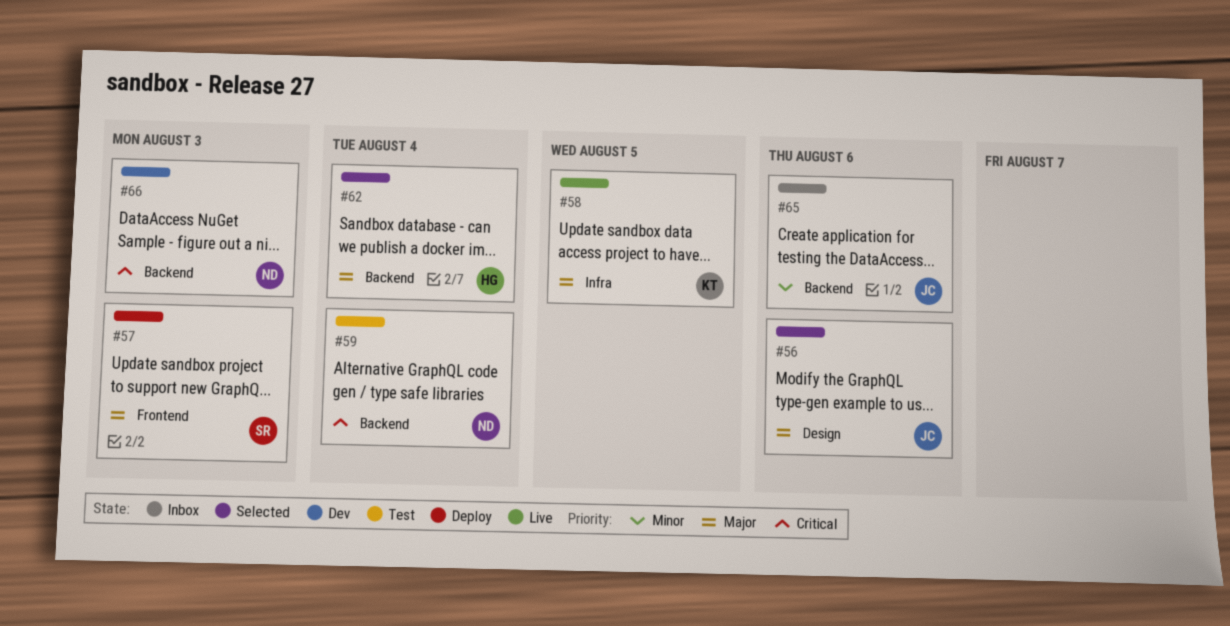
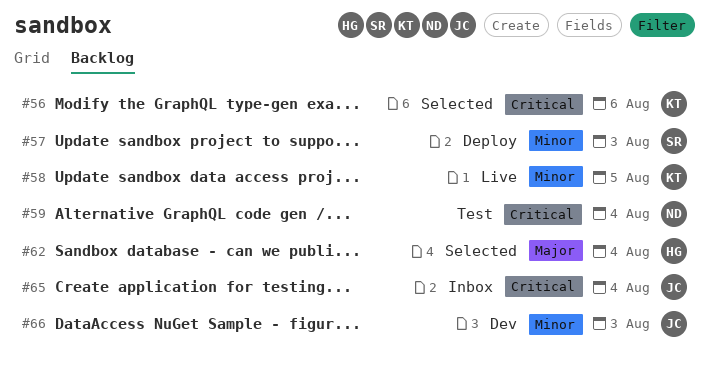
#56, owner: JC -> KT
#56, priority: Major -> Critical
#57, priority: Major -> Minor
#58, priority: Major -> Minor
#65, priority: Minor -> Critical
#65, due: Aug 6 -> Aug 4
#66, owner: ND -> JC
#66, priority: Critical -> Minor

